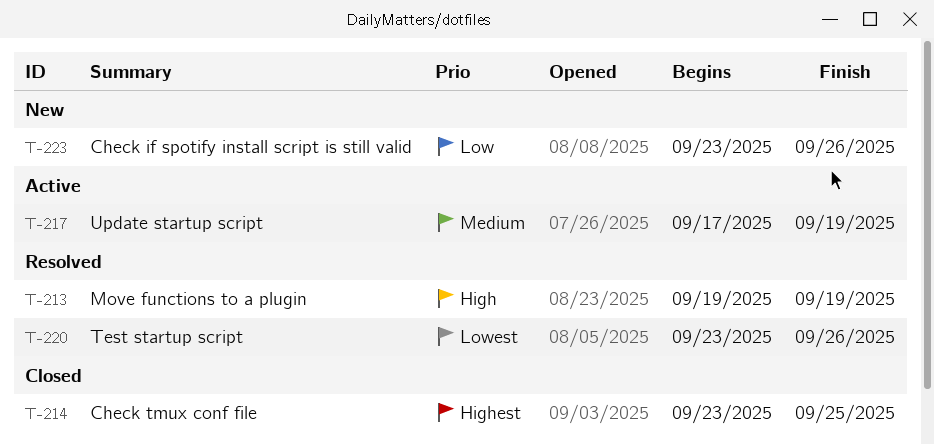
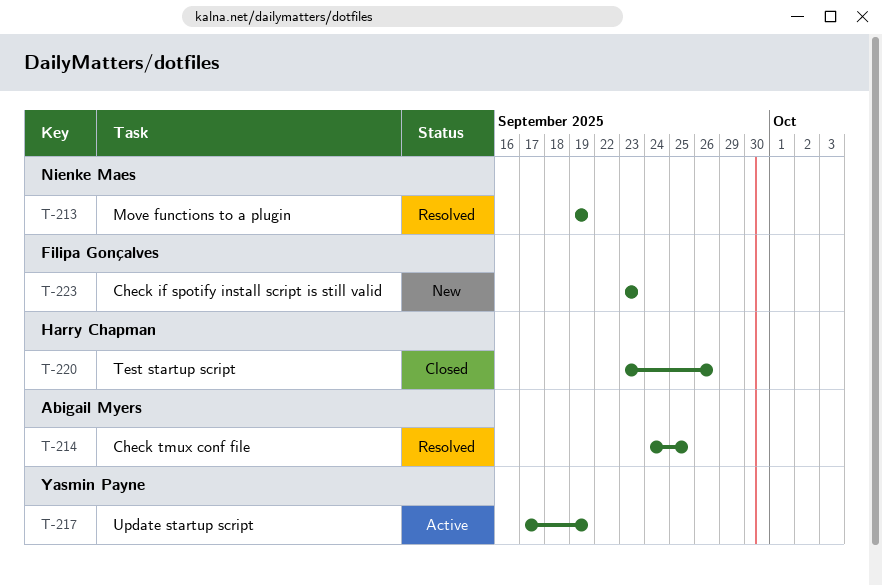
T-214, status: Closed -> Resolved
T-214, start: Sep 23 -> Sep 24
T-220, status: Resolved -> Closed
T-223, due: Sep 26 -> Sep 23

